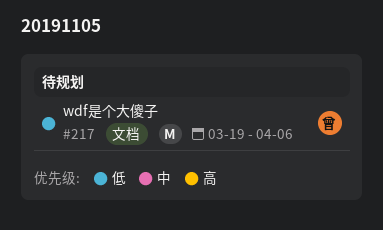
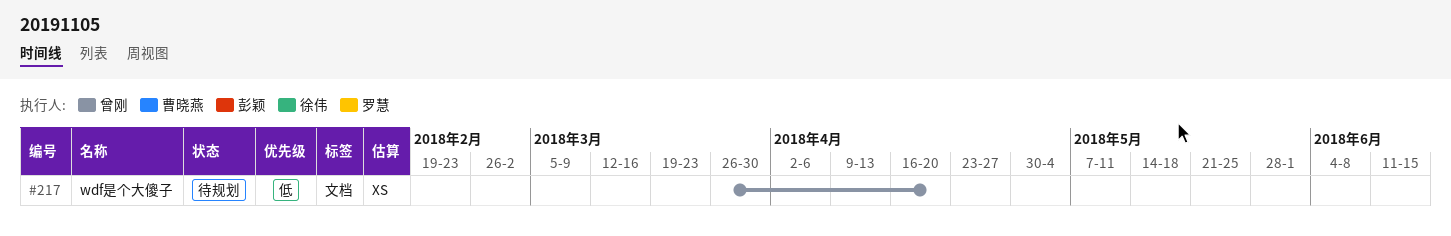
#217, estimate: M -> XS
#217, start: Mar 19 -> Mar 26
#217, due: Apr 6 -> Apr 20

